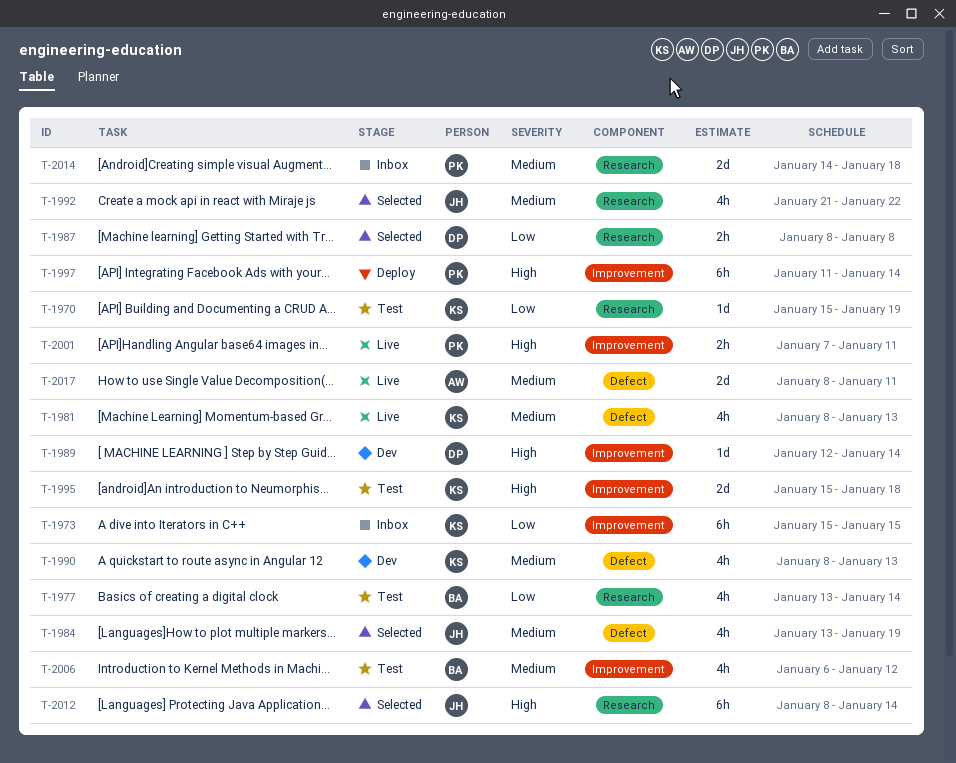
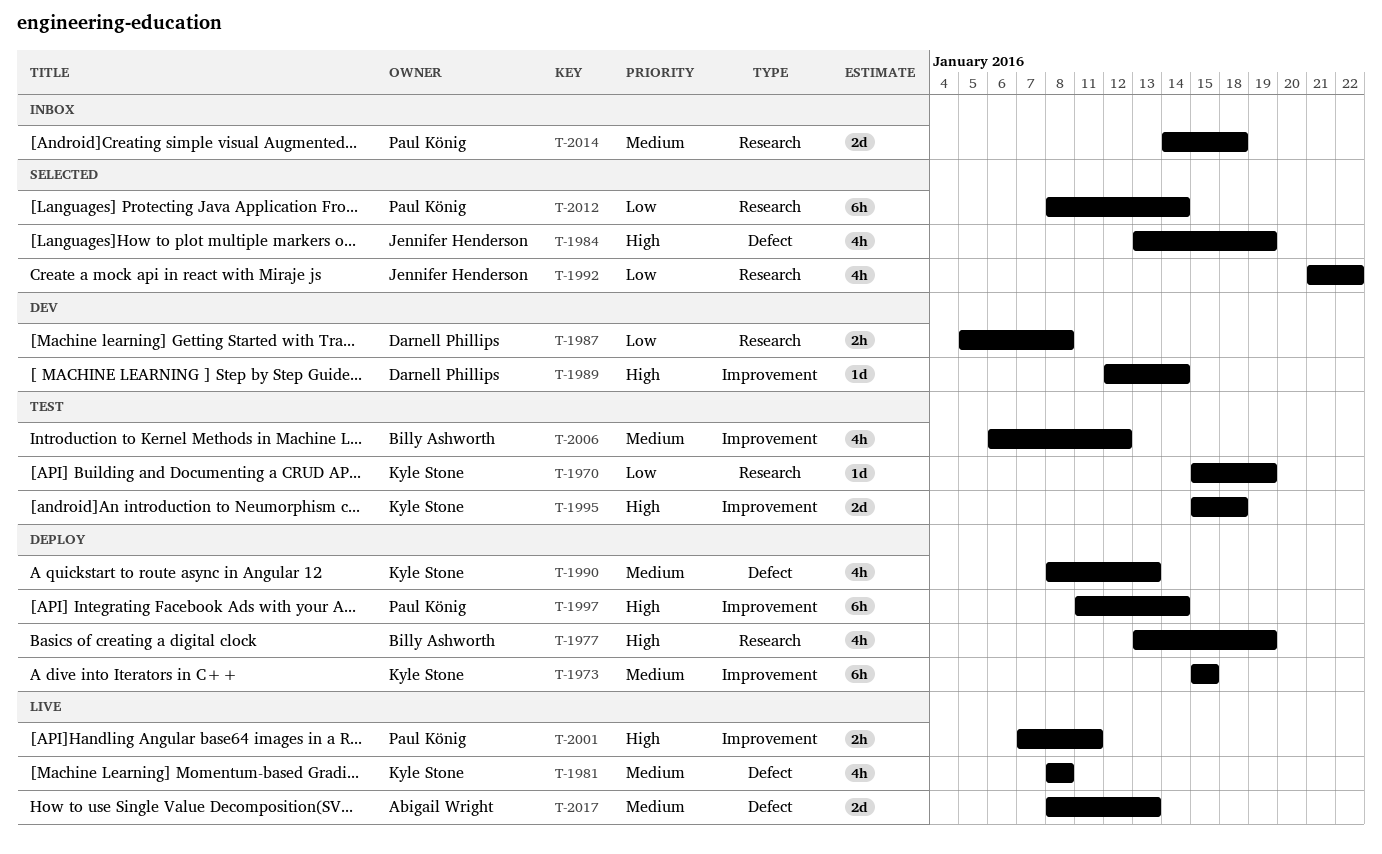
T-1973, status: Inbox -> Deploy
T-1973, priority: Low -> Medium
T-1977, status: Test -> Deploy
T-1977, priority: Low -> High
T-1977, due: Jan 14 -> Jan 19
T-1981, due: Jan 13 -> Jan 8
T-1984, priority: Medium -> High
T-1987, status: Selected -> Dev
T-1987, start: Jan 8 -> Jan 5
T-1990, status: Dev -> Deploy
T-1992, priority: Medium -> Low
T-2012, owner: Jennifer Henderson -> Paul König
T-2012, priority: High -> Low
T-2017, due: Jan 11 -> Jan 13

